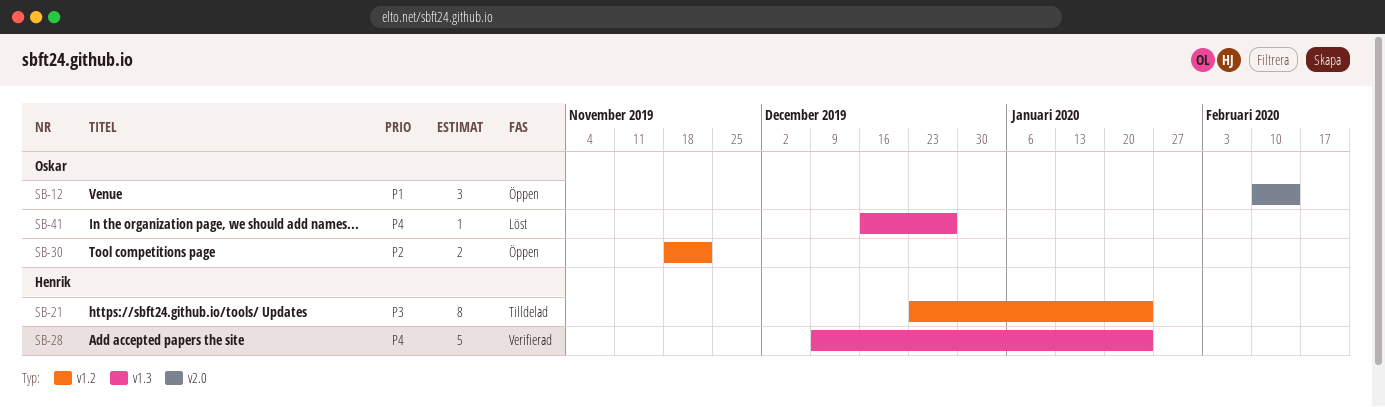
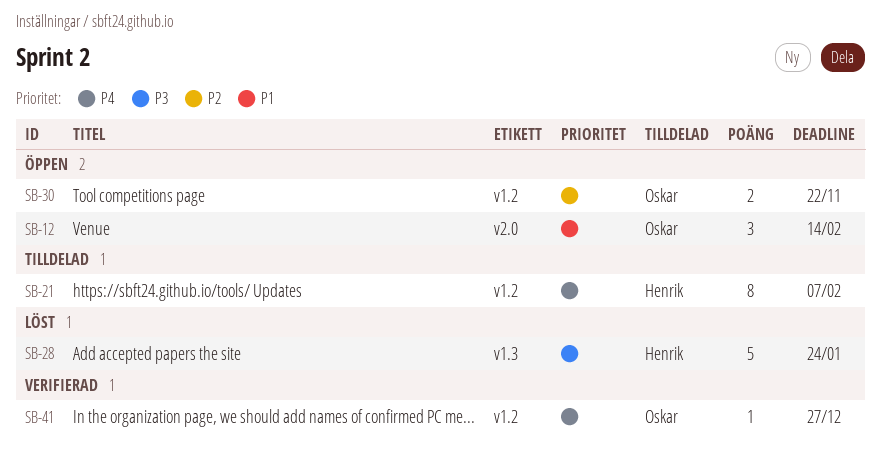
SB-21, priority: P3 -> P4
SB-21, due: Jan 24 -> Feb 7
SB-28, status: Verifierad -> Löst
SB-28, priority: P4 -> P3
SB-41, status: Löst -> Verifierad
SB-41, label: v1.3 -> v1.2

